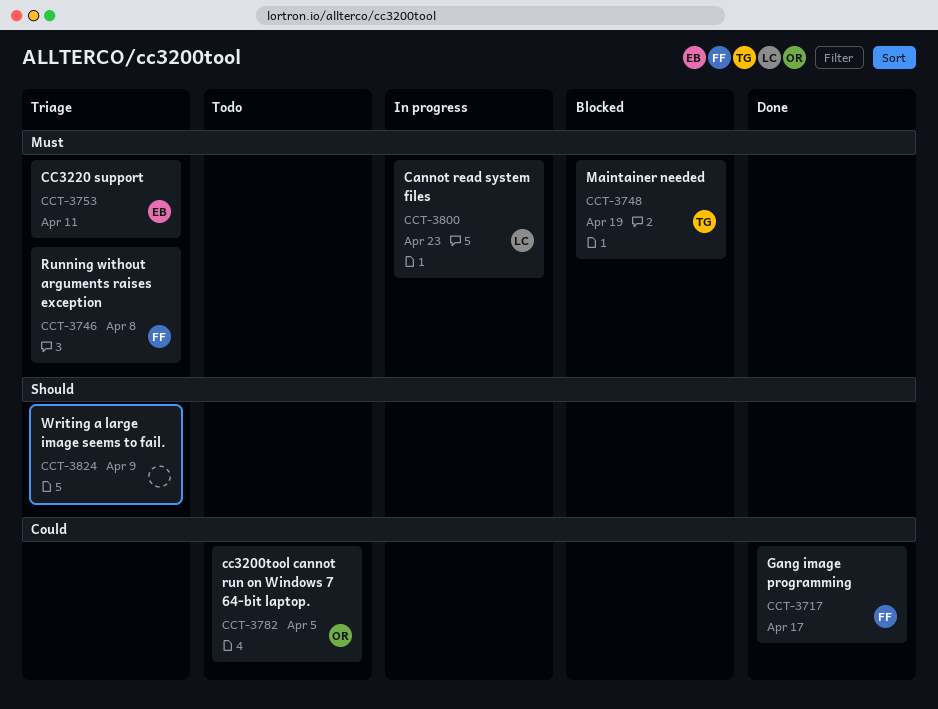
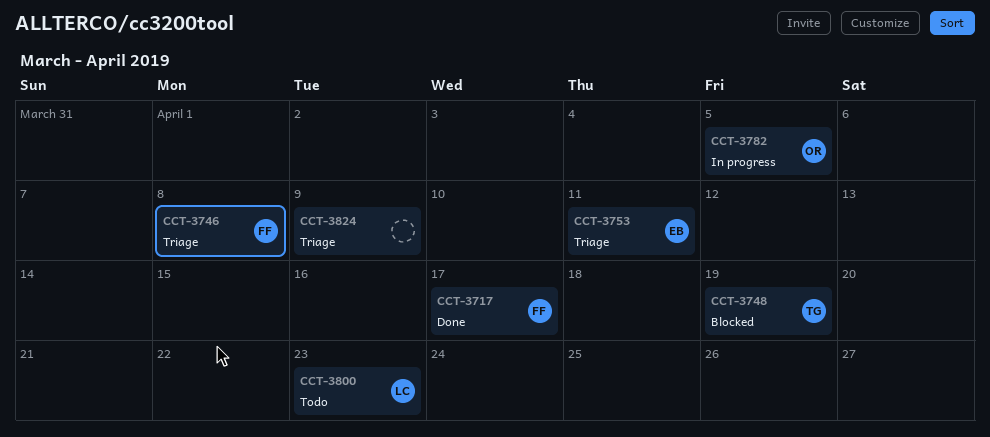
CCT-3782, status: Todo -> In progress
CCT-3800, status: In progress -> Todo

